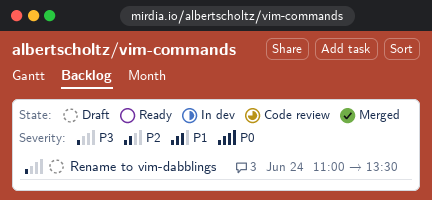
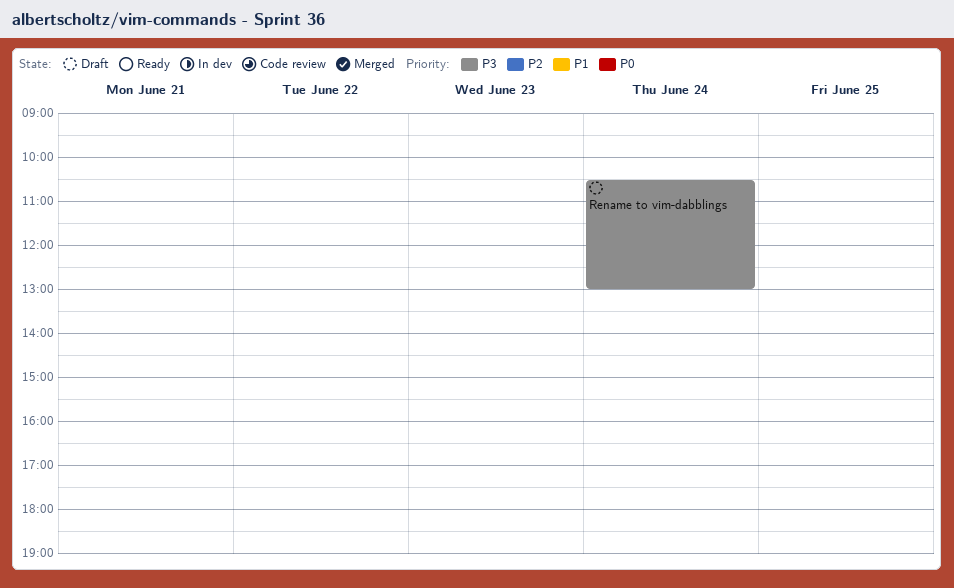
Rename to vim-dabblings, begins: 11:00 -> 10:30
Rename to vim-dabblings, ends: 13:30 -> 13:00

